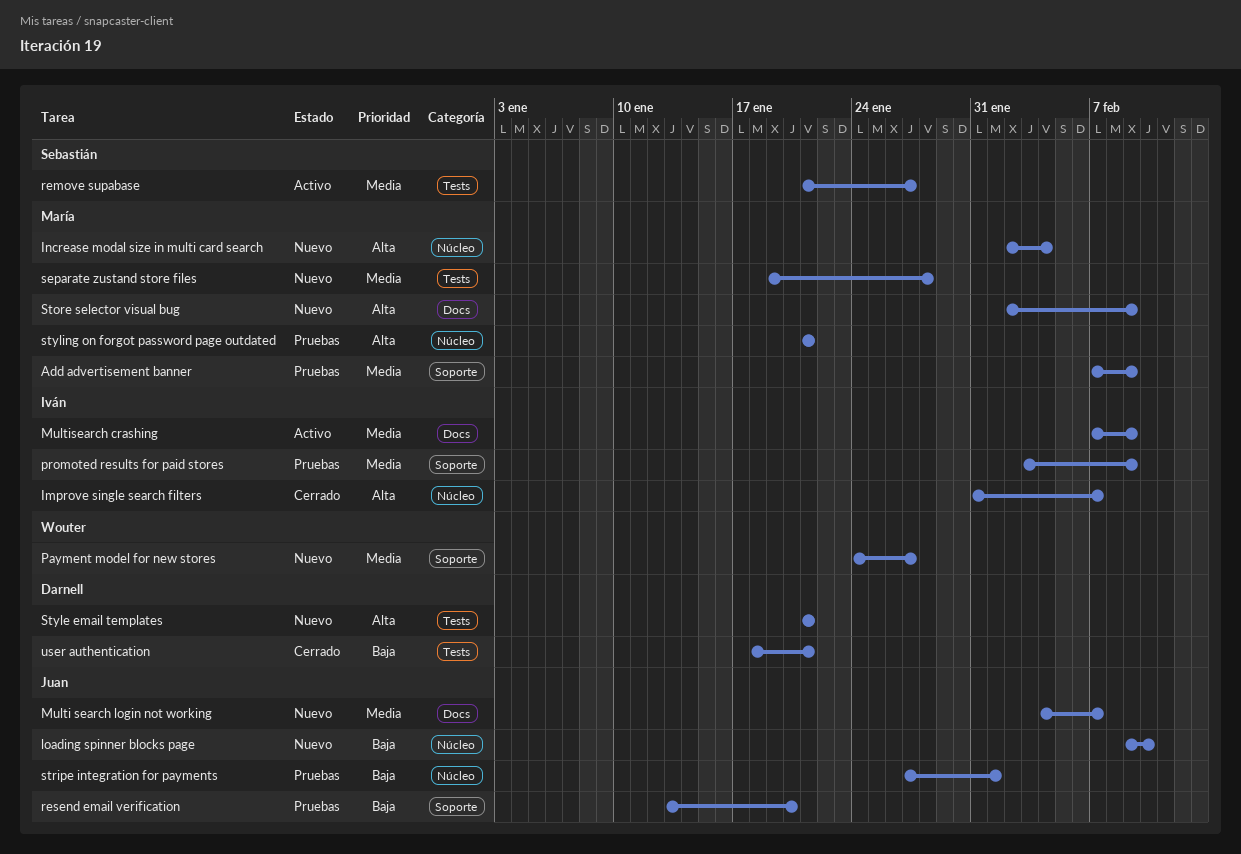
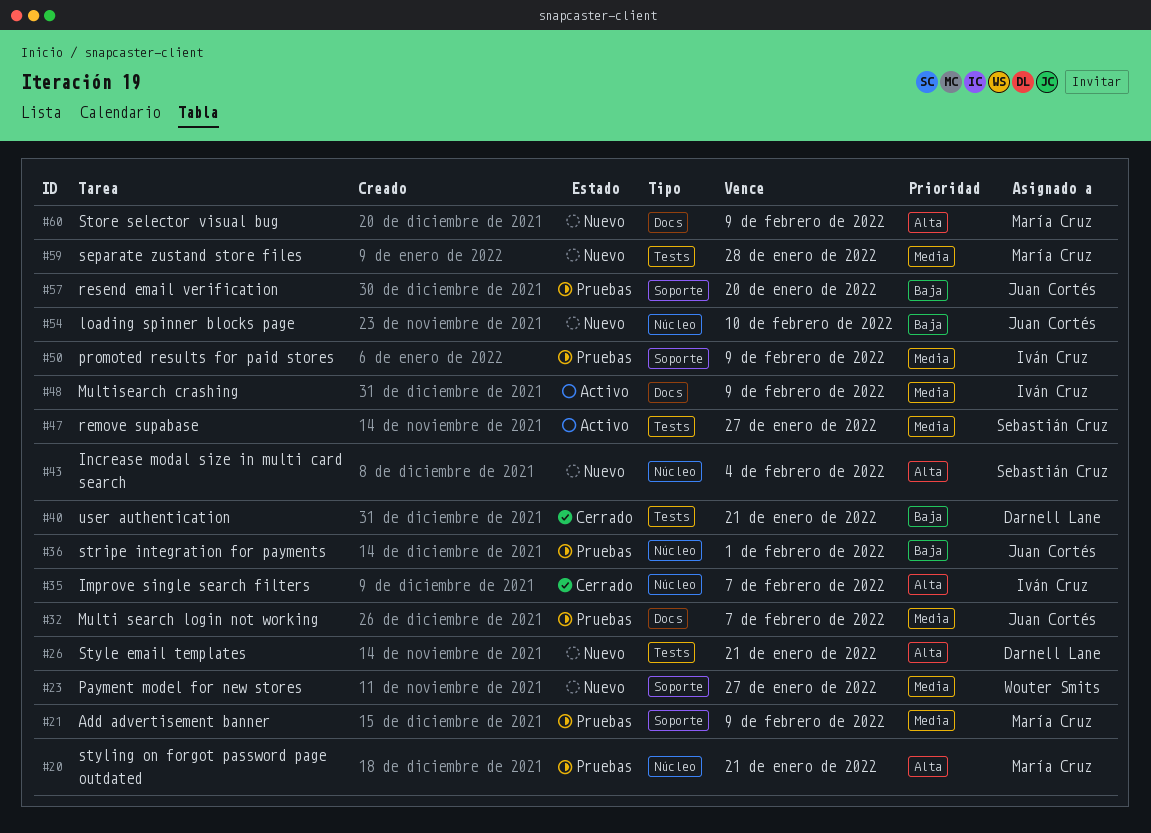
Increase modal size in multi card search, owner: María Cruz -> Sebastián Cruz
Multi search login not working, status: Nuevo -> Pruebas

